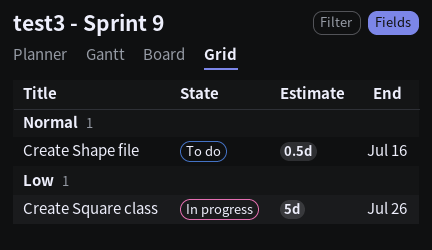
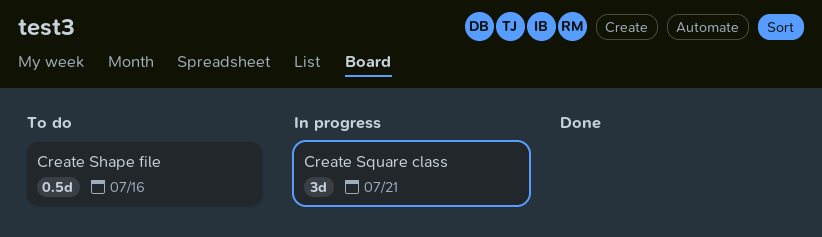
Create Square class, estimate: 5d -> 3d
Create Square class, due: Jul 26 -> Jul 21

